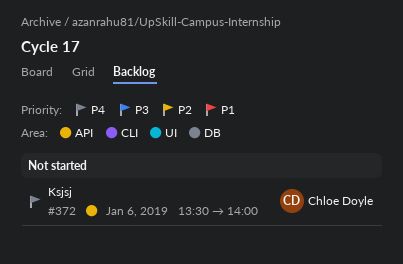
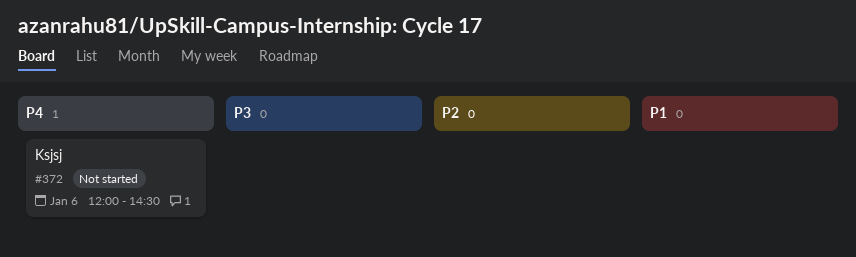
#372, begins: 13:30 -> 12:00
#372, ends: 14:00 -> 14:30

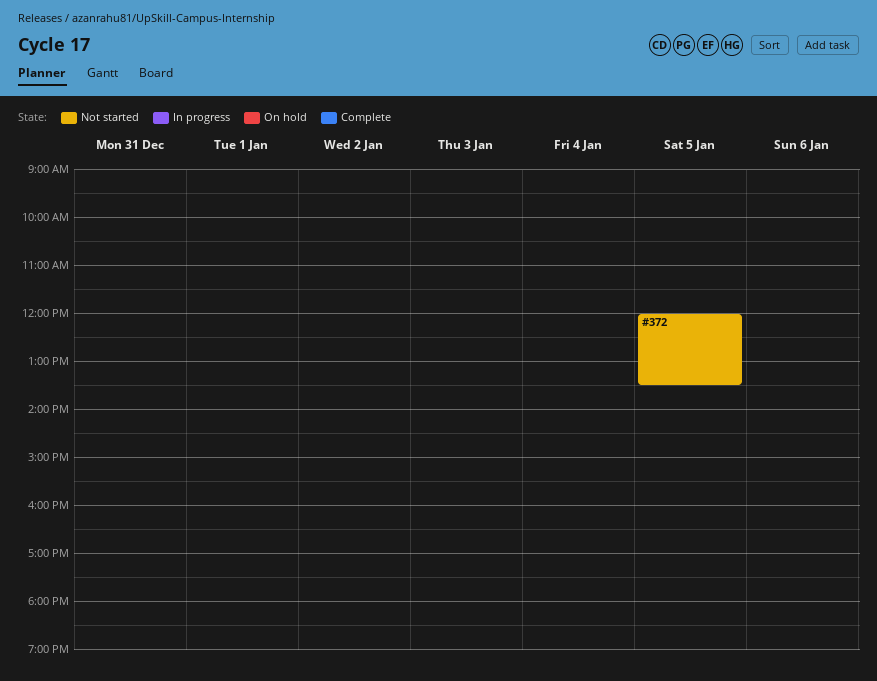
#372, day: Jan 6 -> Jan 5
#372, ends: 14:30 -> 13:30

